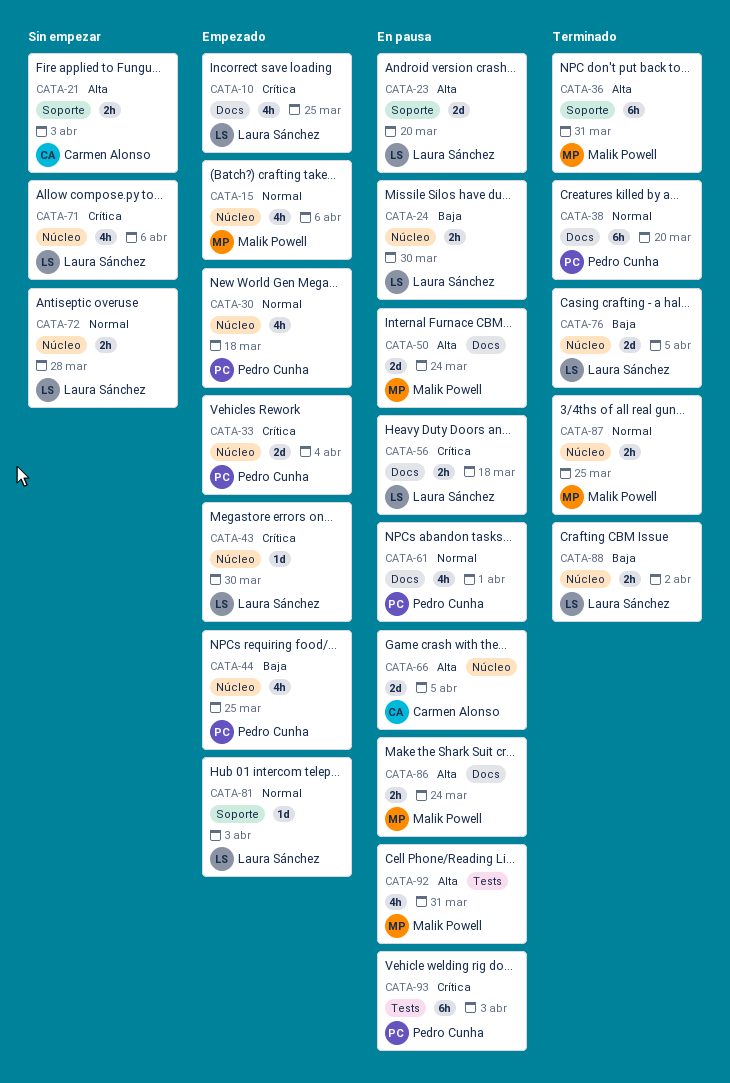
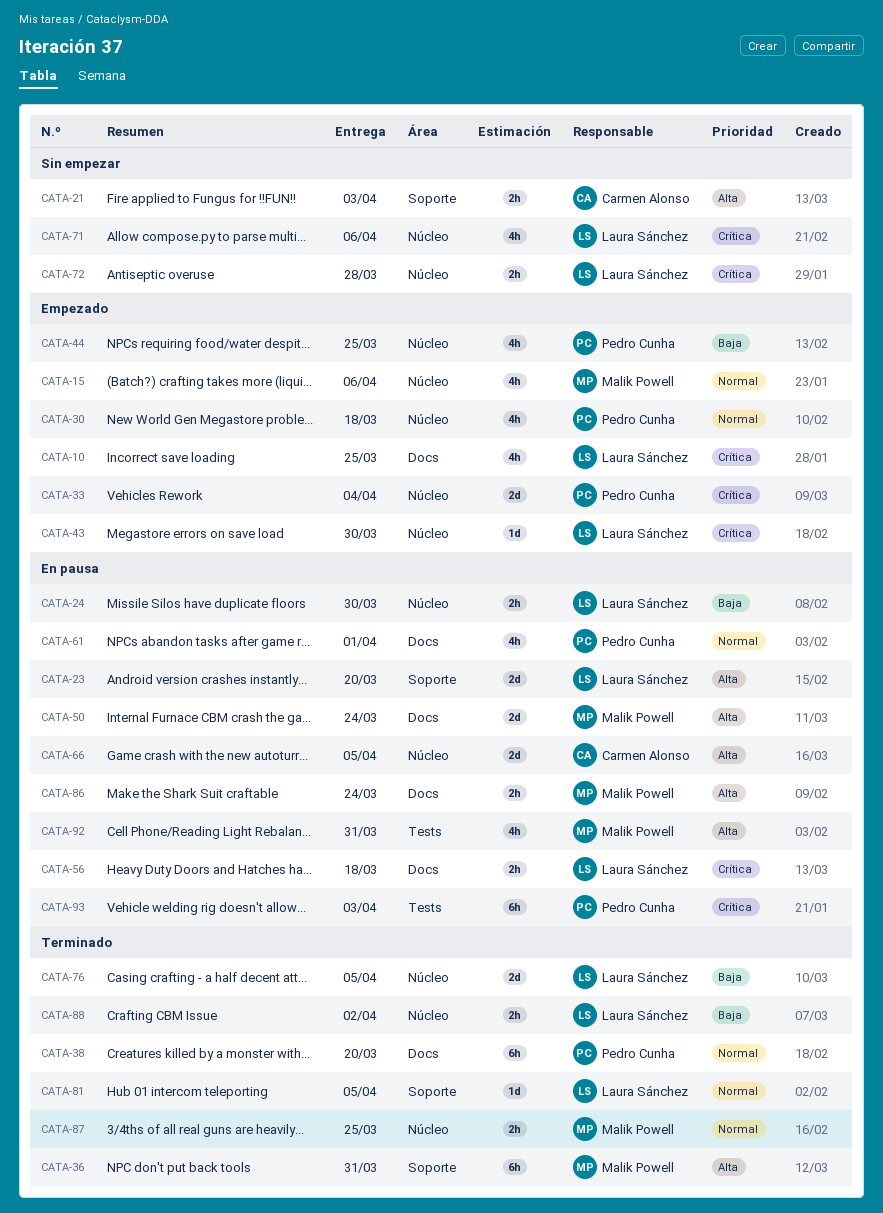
CATA-72, priority: Normal -> Crítica
CATA-81, status: Empezado -> Terminado
CATA-81, due: Apr 3 -> Apr 5

